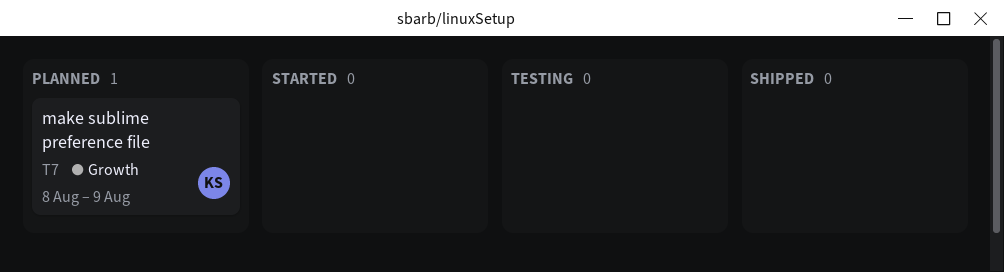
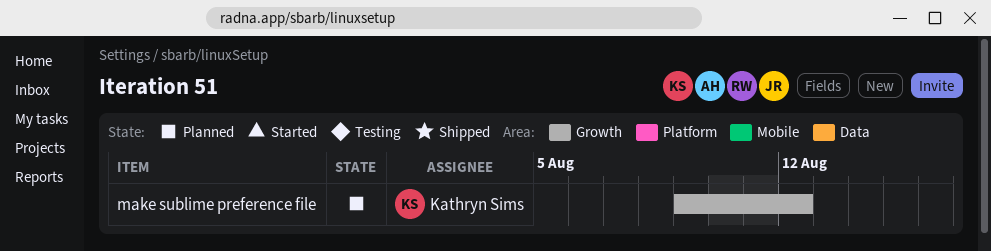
make sublime preference file, start: Aug 8 -> Aug 9
make sublime preference file, due: Aug 9 -> Aug 12

